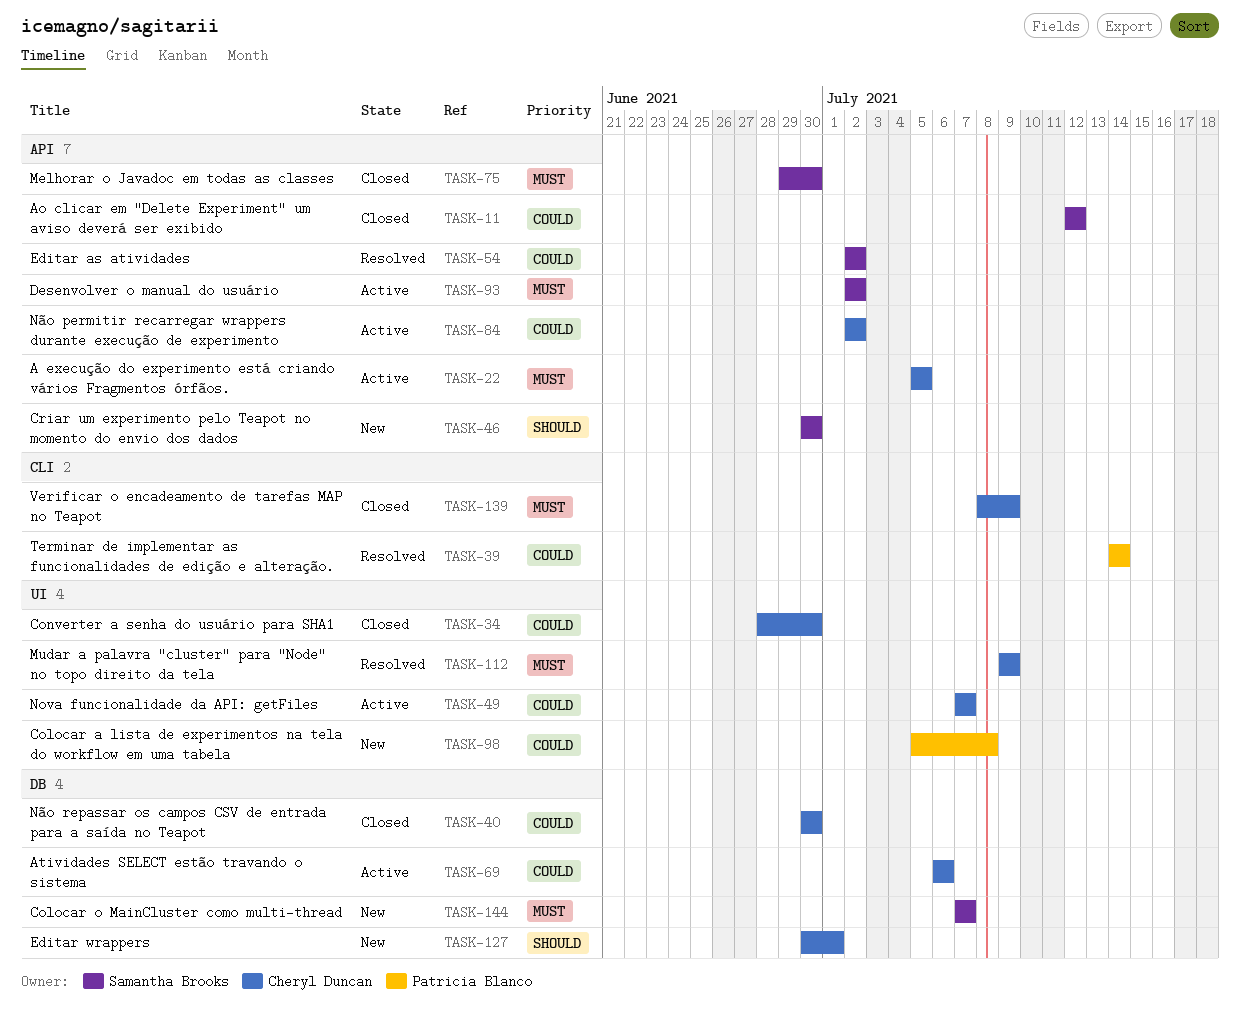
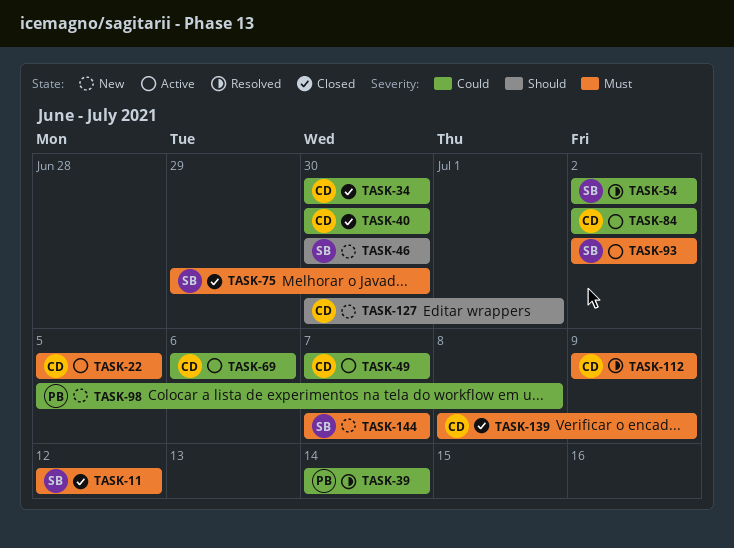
TASK-11, priority: Could -> Must
TASK-34, start: Jun 28 -> Jun 30

